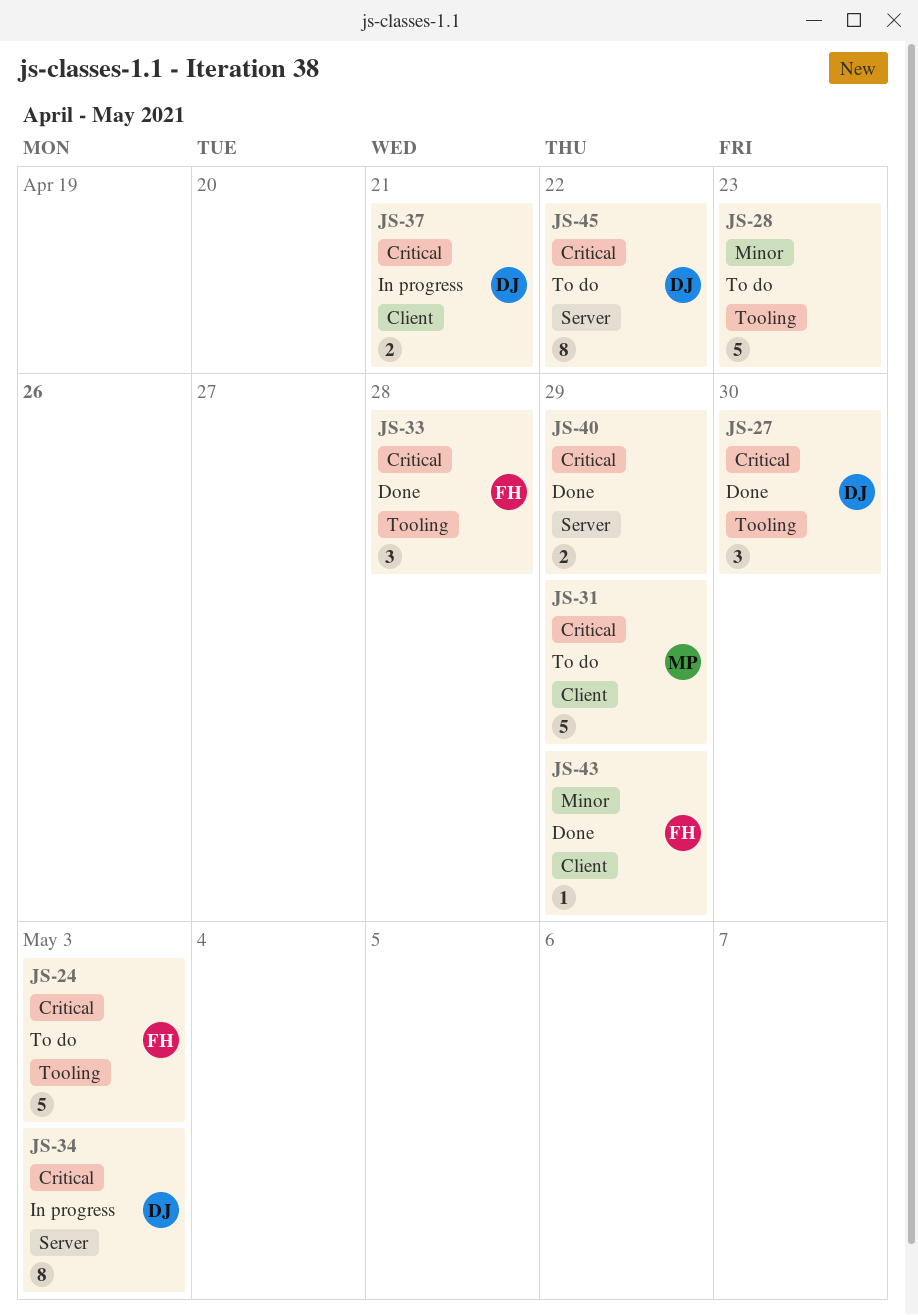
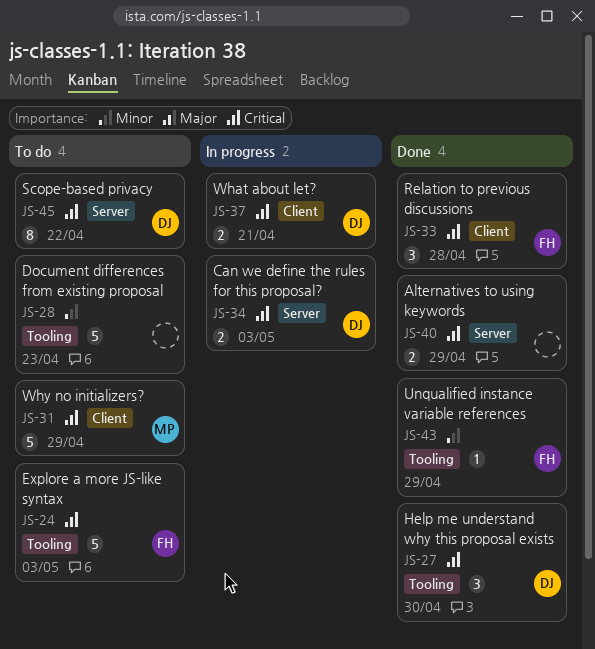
JS-33, label: Tooling -> Client
JS-34, estimate: 8 -> 2
JS-43, label: Client -> Tooling

